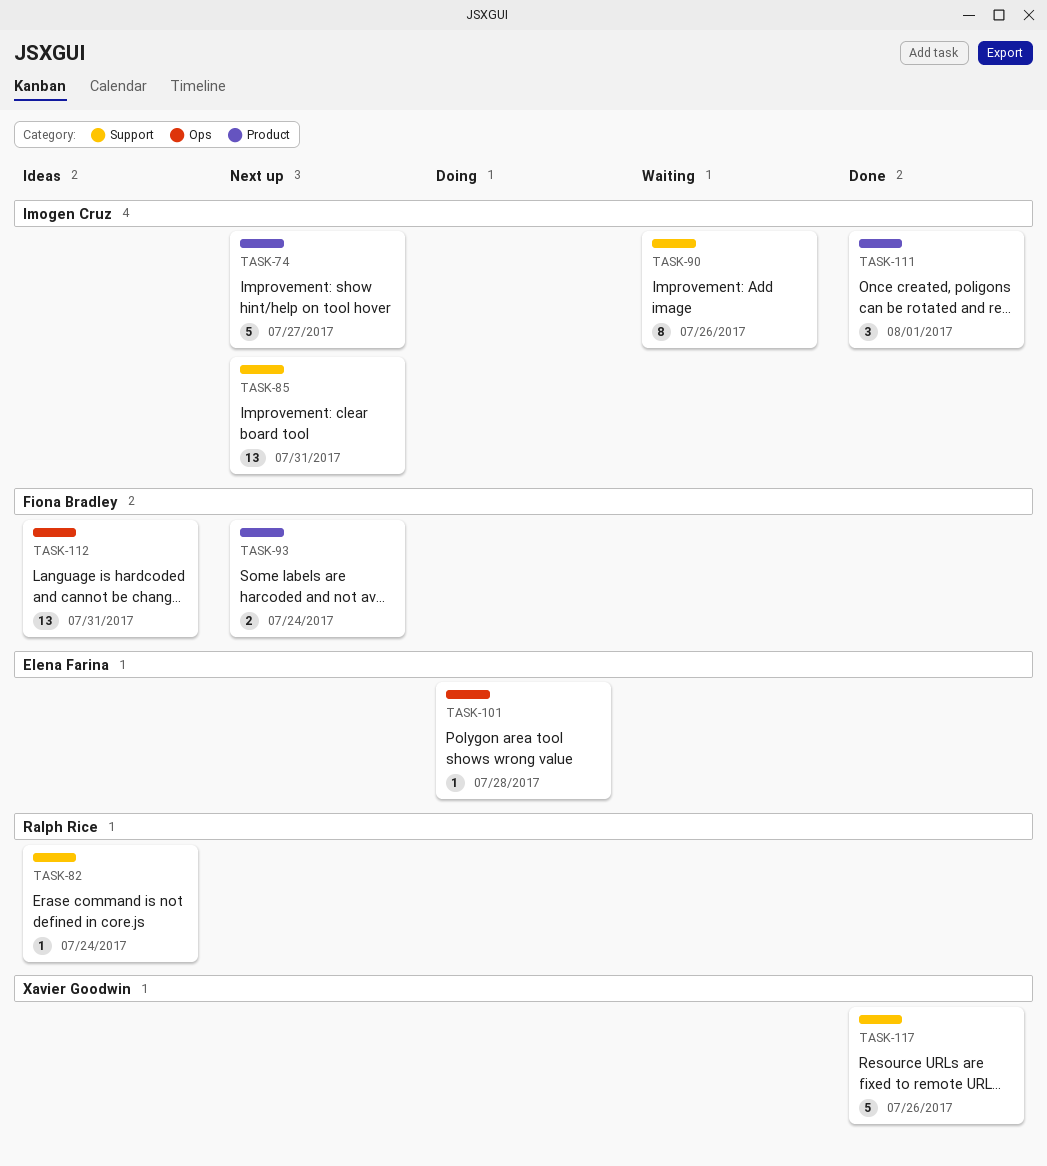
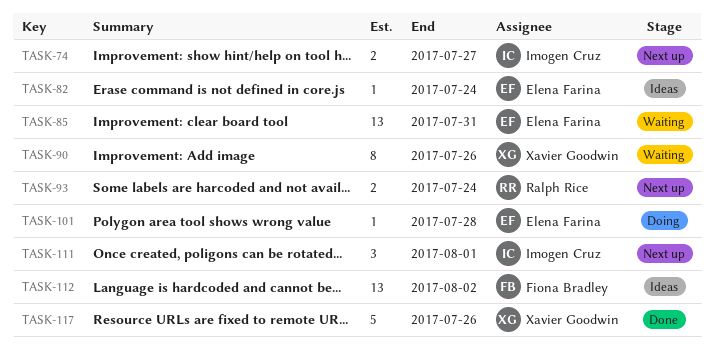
TASK-74, estimate: 5 -> 2
TASK-82, owner: Ralph Rice -> Elena Farina
TASK-85, status: Next up -> Waiting
TASK-85, owner: Imogen Cruz -> Elena Farina
TASK-90, owner: Imogen Cruz -> Xavier Goodwin
TASK-93, owner: Fiona Bradley -> Ralph Rice
TASK-111, status: Done -> Next up
TASK-112, due: Jul 31 -> Aug 2

